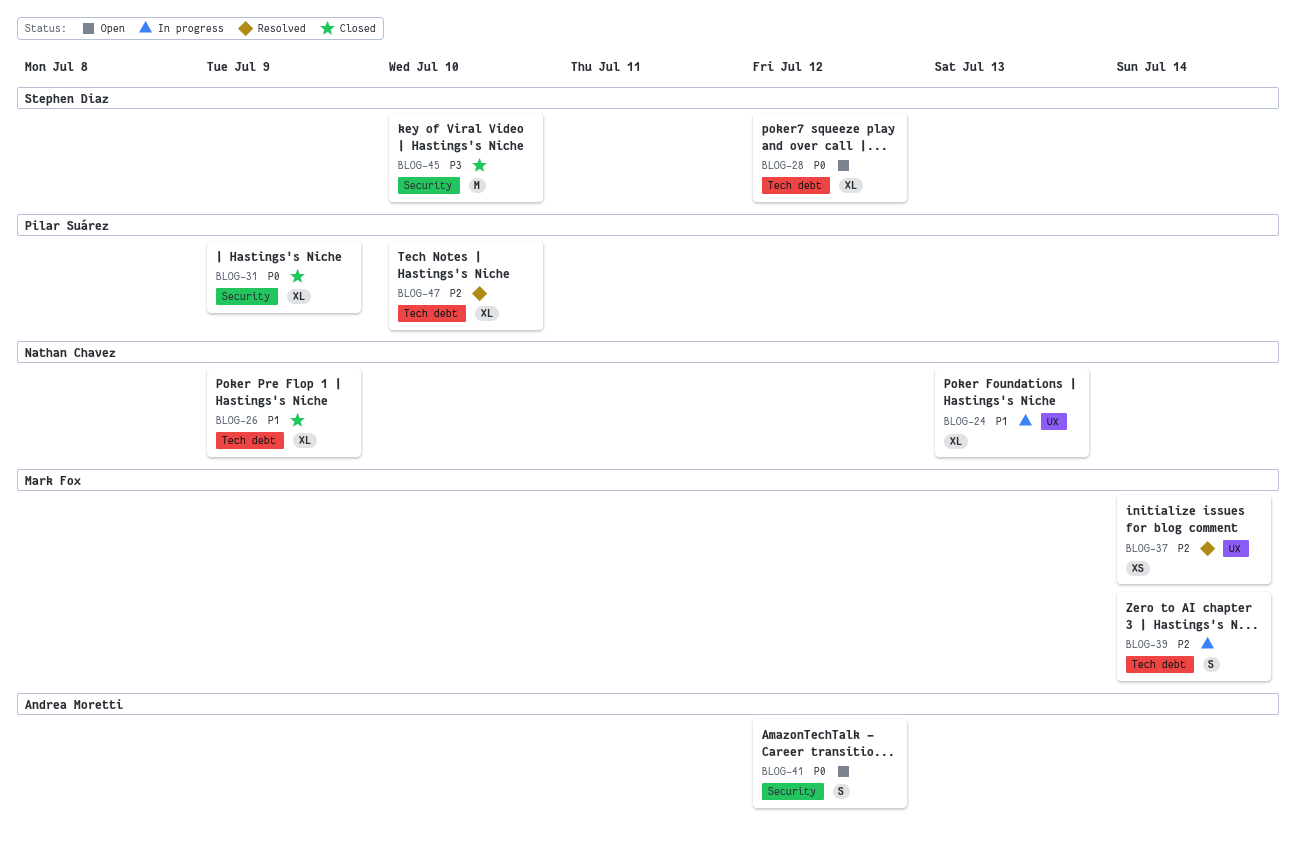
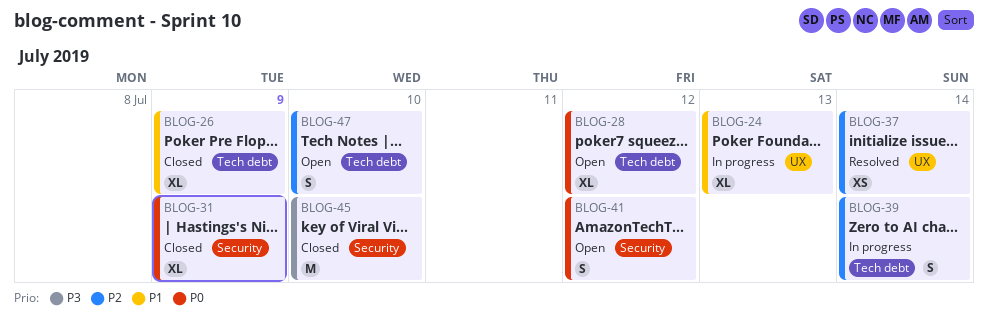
BLOG-47, status: Resolved -> Open
BLOG-47, estimate: XL -> S

